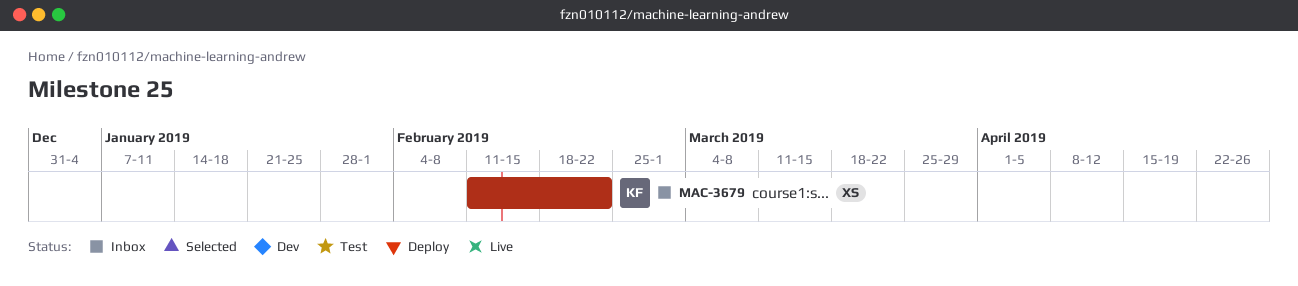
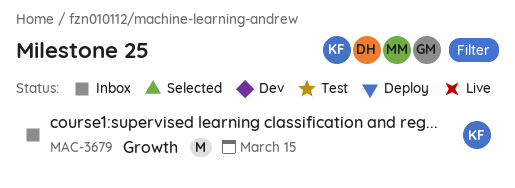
MAC-3679, estimate: XS -> M
MAC-3679, due: Feb 22 -> Mar 15

